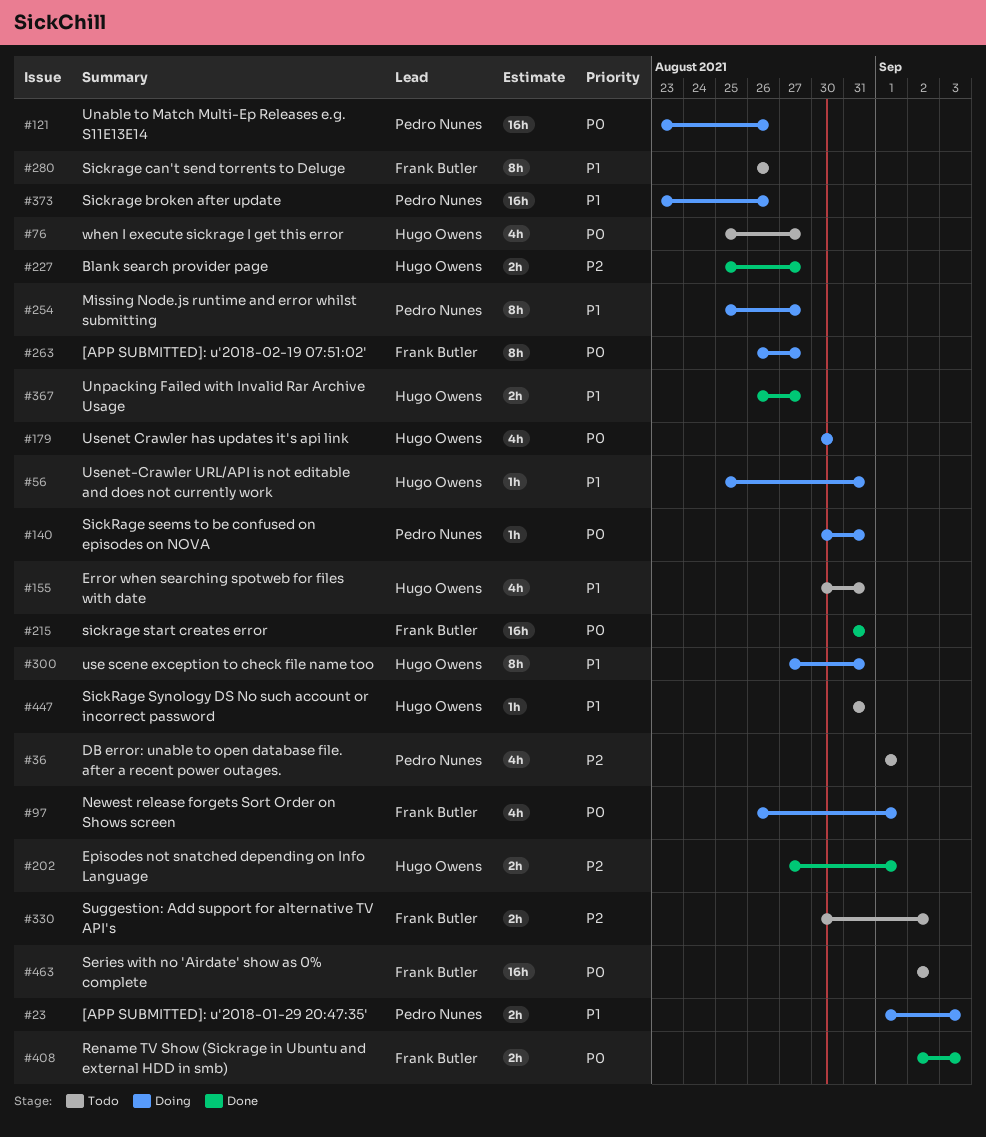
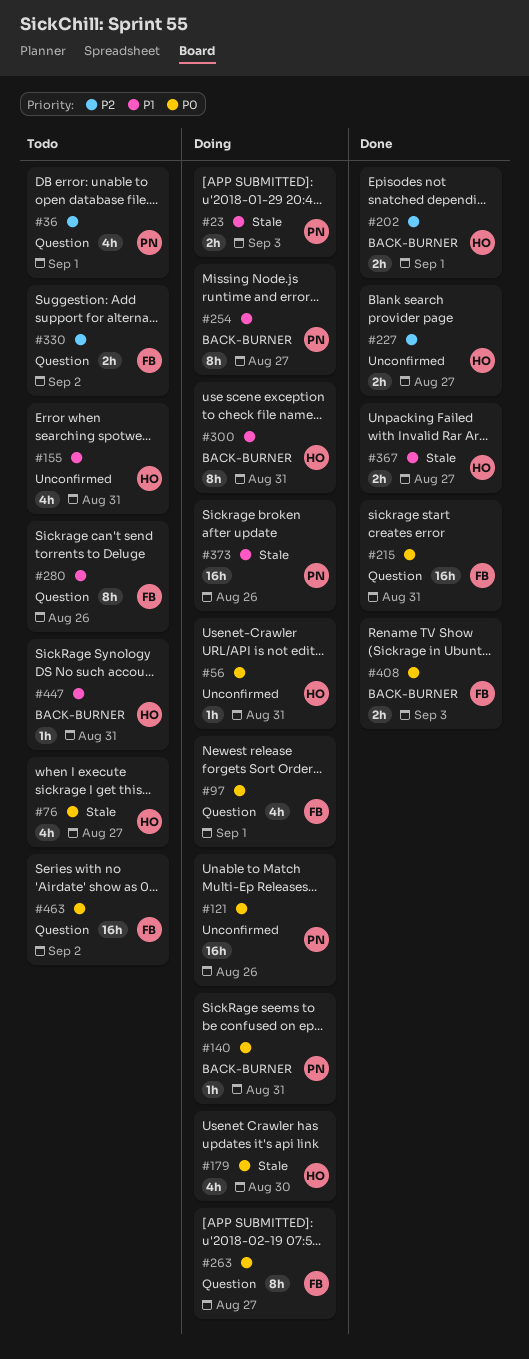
#56, priority: P1 -> P0

